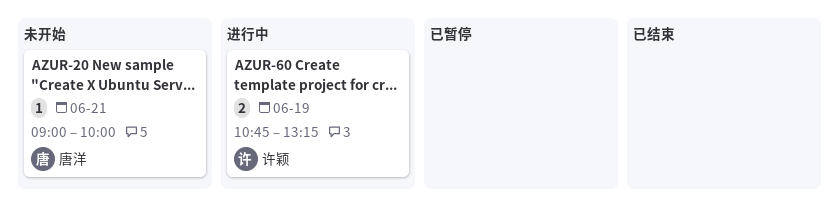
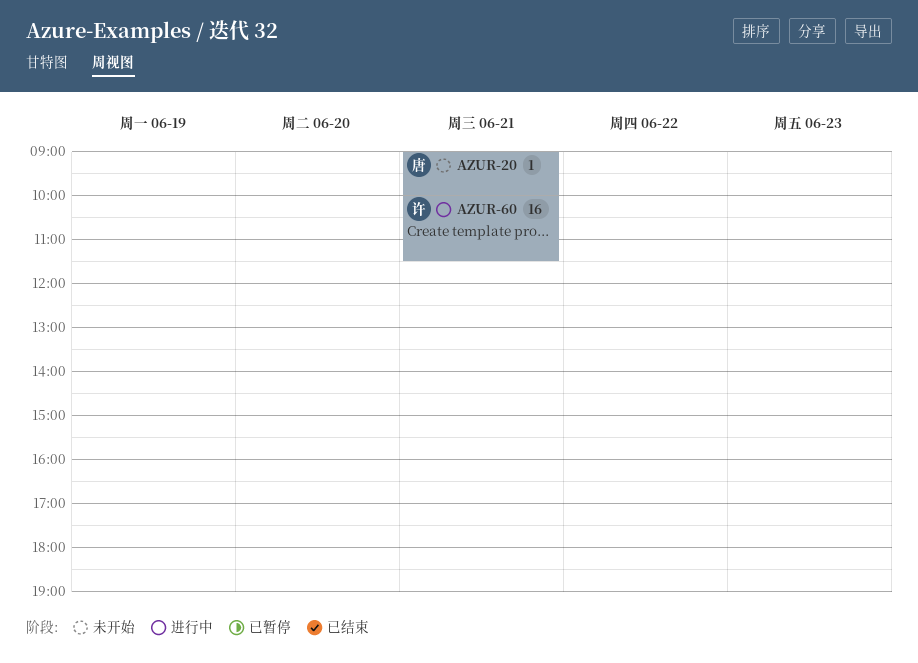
AZUR-60, estimate: 2 -> 16
AZUR-60, day: Jun 19 -> Jun 21
AZUR-60, begins: 10:45 -> 10:00
AZUR-60, ends: 13:15 -> 11:30

